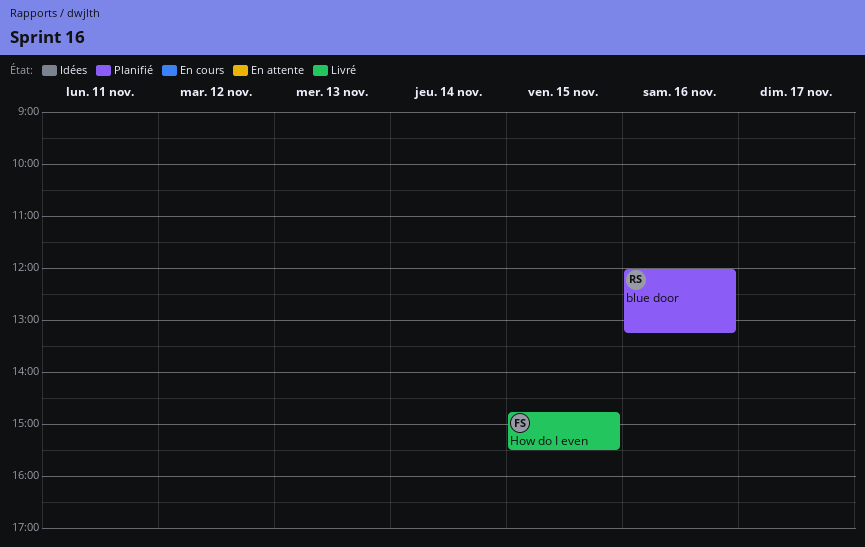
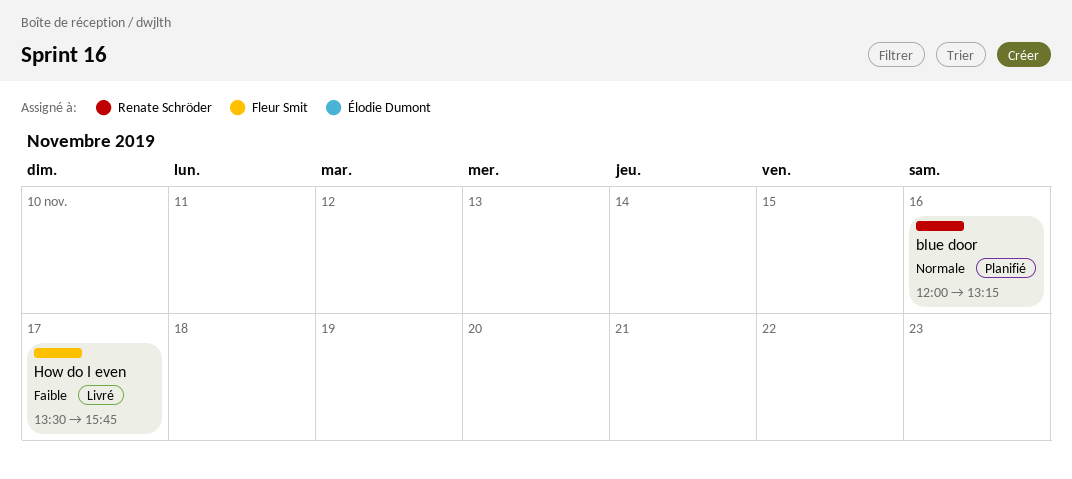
How do I even, day: Nov 15 -> Nov 17
How do I even, begins: 14:45 -> 13:30
How do I even, ends: 15:30 -> 15:45

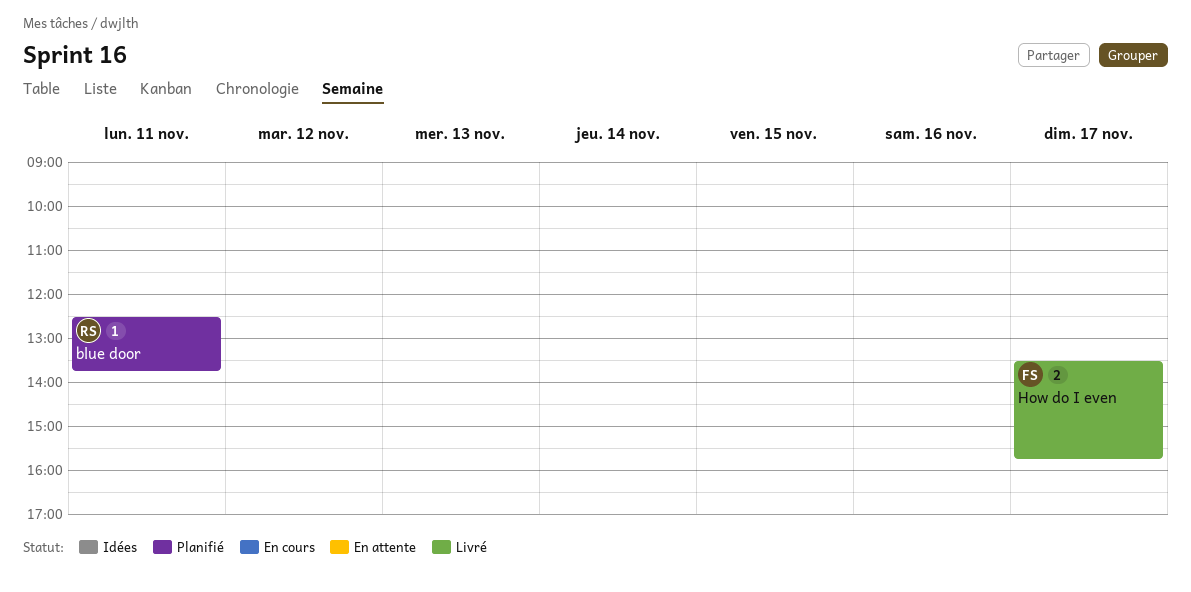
blue door, day: Nov 16 -> Nov 11
blue door, begins: 12:00 -> 12:30
blue door, ends: 13:15 -> 13:45

